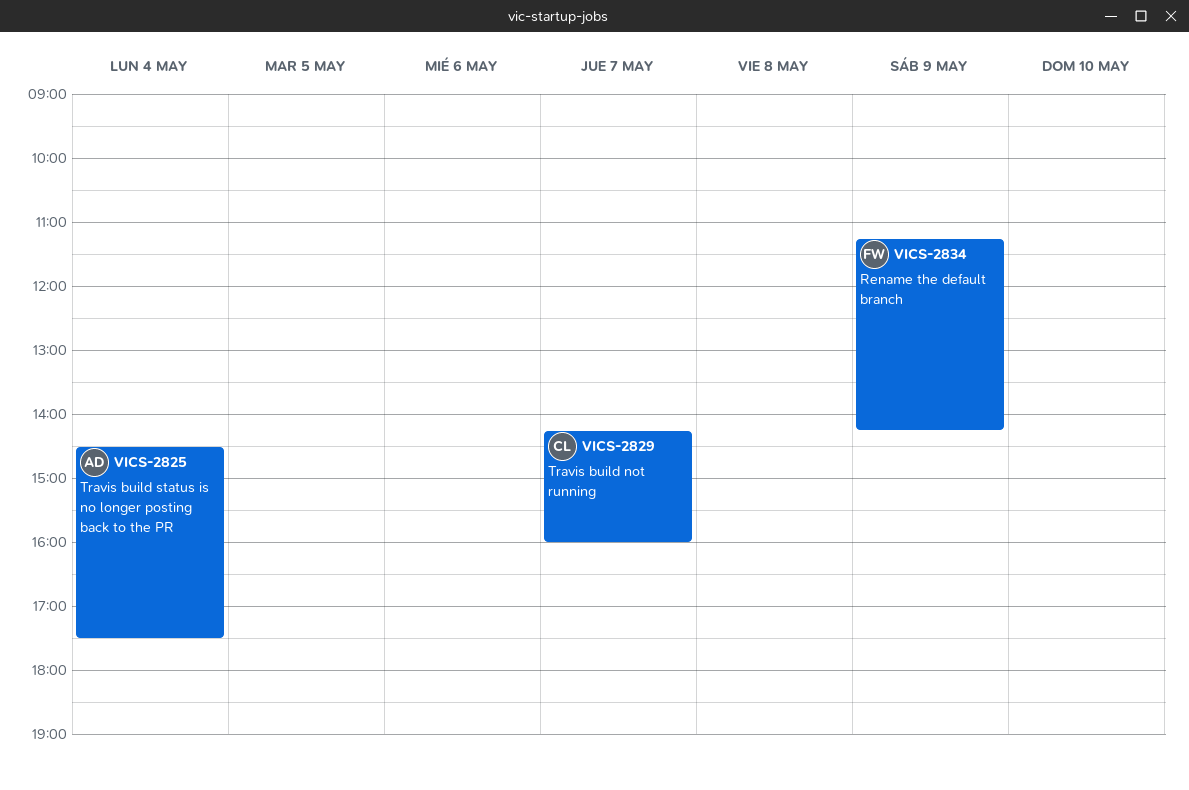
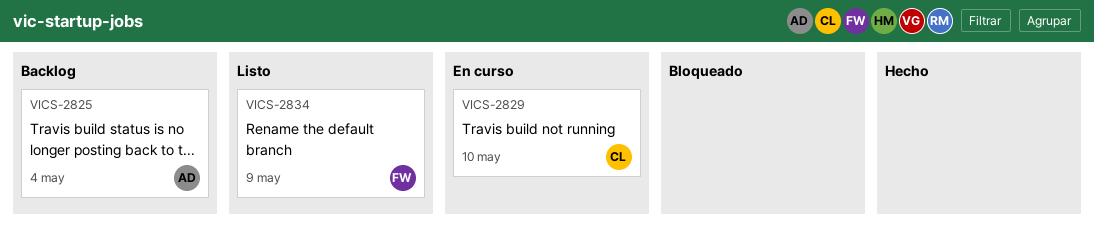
VICS-2829, day: May 7 -> May 10

